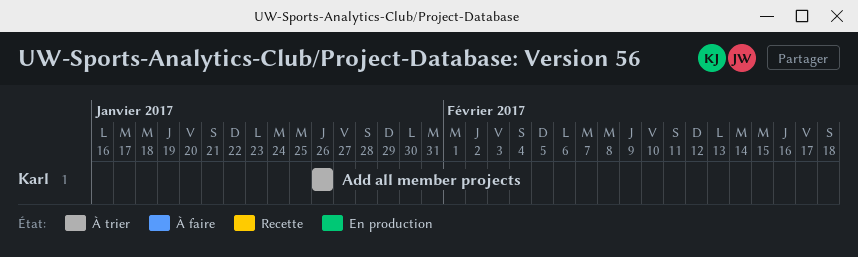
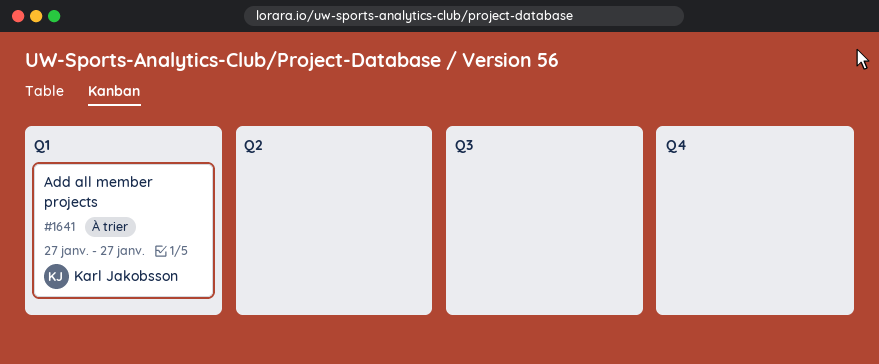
Add all member projects, start: Jan 26 -> Jan 27
Add all member projects, due: Jan 26 -> Jan 27

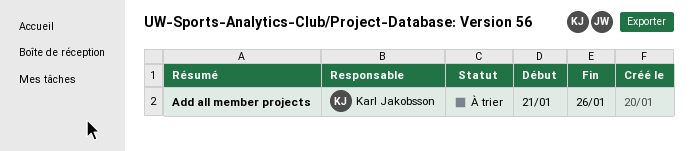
Add all member projects, start: Jan 27 -> Jan 21
Add all member projects, due: Jan 27 -> Jan 26

